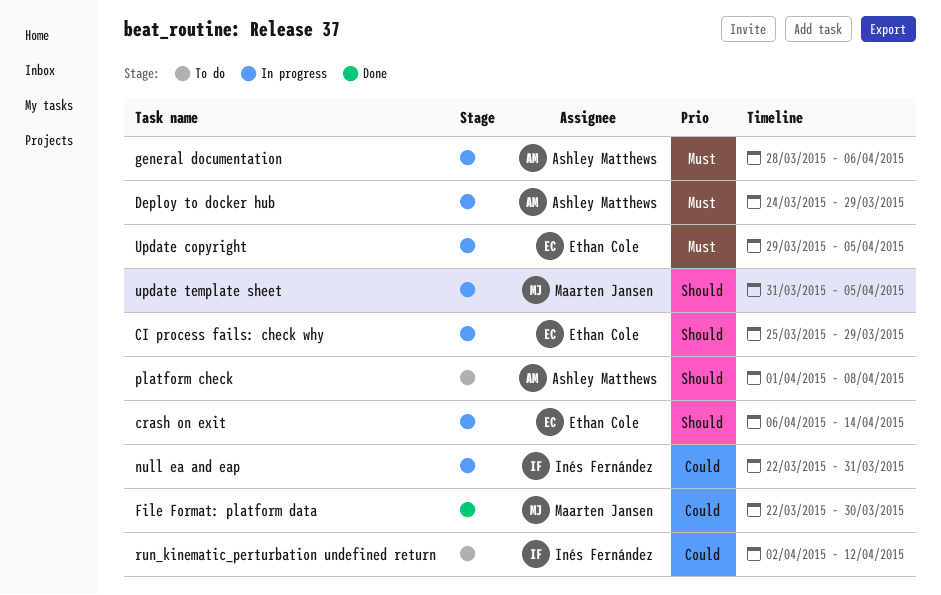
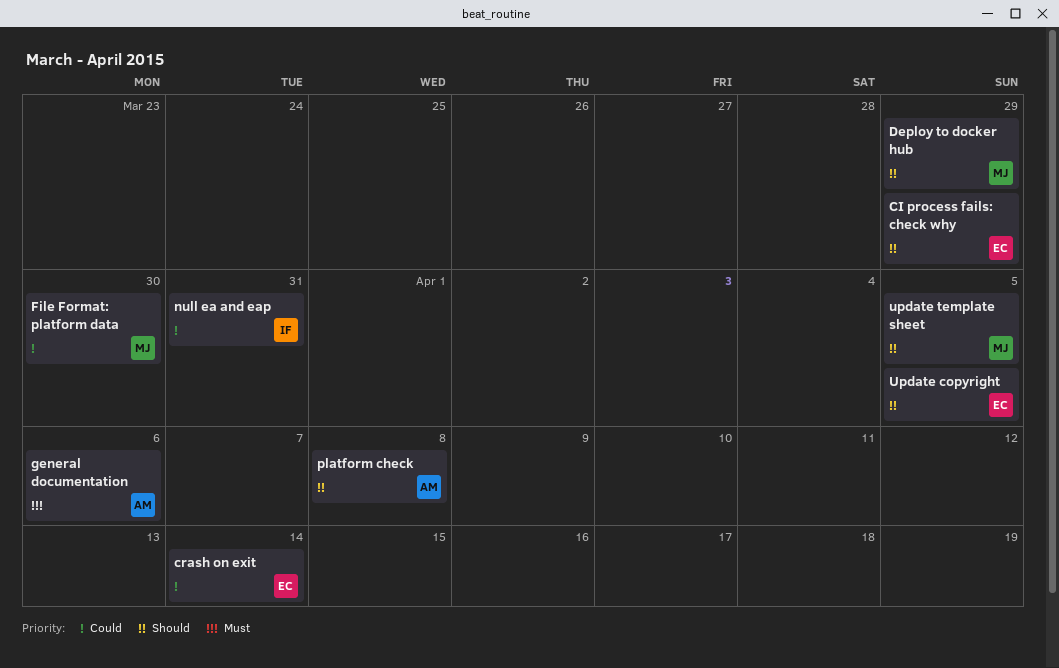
crash on exit, priority: Should -> Could
Deploy to docker hub, owner: Ashley Matthews -> Maarten Jansen
Deploy to docker hub, priority: Must -> Should
run_kinematic_perturbation undefined return: present -> none
Update copyright, priority: Must -> Should

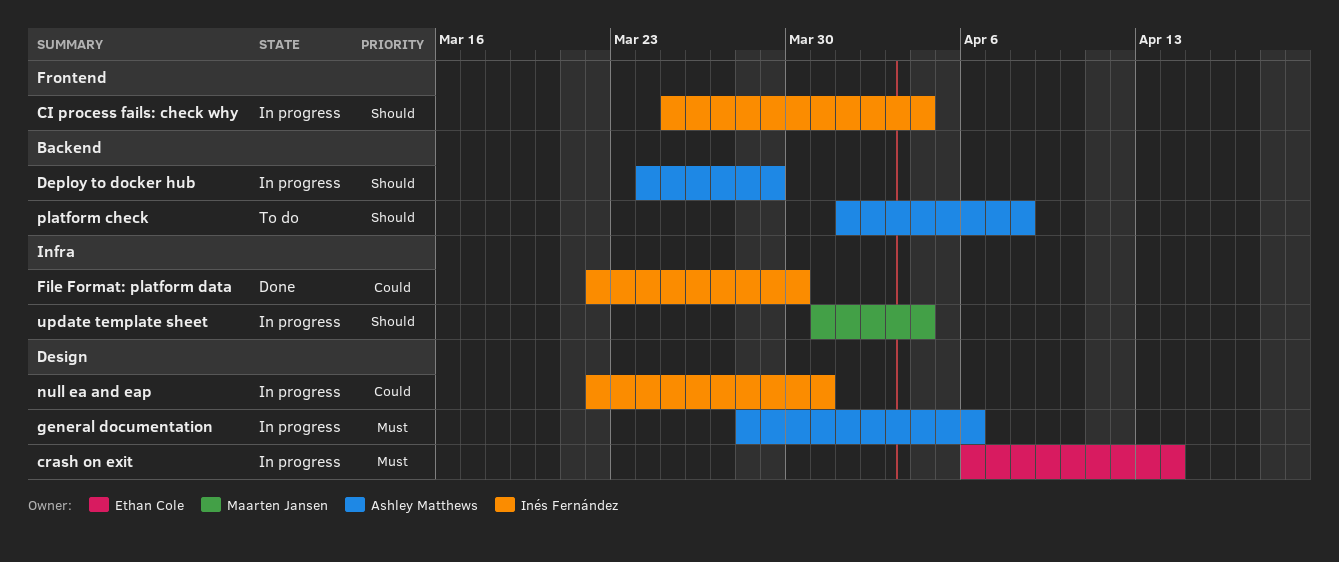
CI process fails: check why, owner: Ethan Cole -> Inés Fernández
CI process fails: check why, due: Mar 29 -> Apr 4
crash on exit, priority: Could -> Must
Deploy to docker hub, owner: Maarten Jansen -> Ashley Matthews
File Format: platform data, owner: Maarten Jansen -> Inés Fernández
Update copyright: present -> none
update template sheet, due: Apr 5 -> Apr 4

